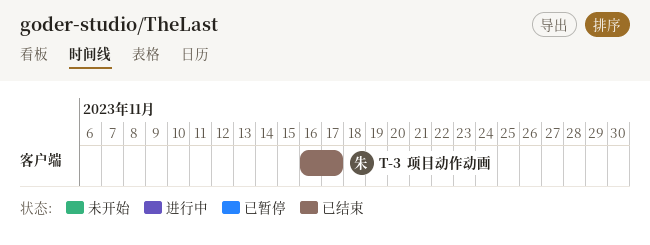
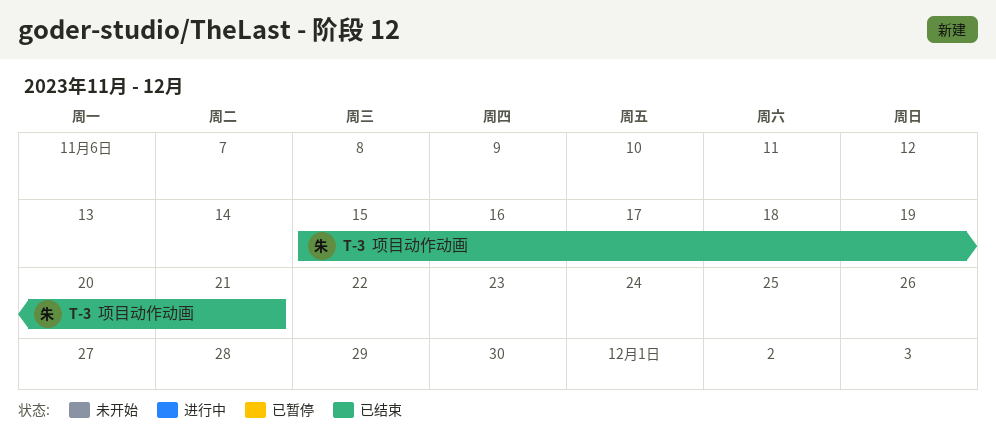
T-3, start: Nov 16 -> Nov 15
T-3, due: Nov 17 -> Nov 21

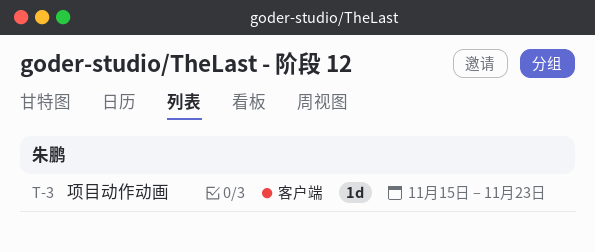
T-3, due: Nov 21 -> Nov 23

